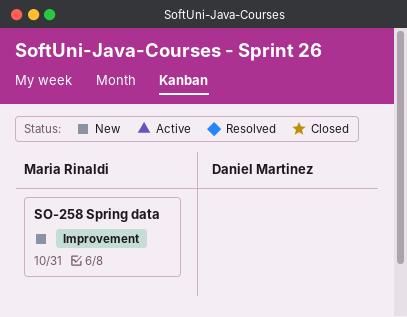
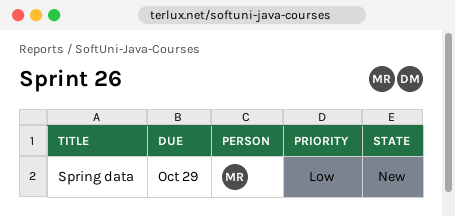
Spring data, due: Oct 31 -> Oct 29

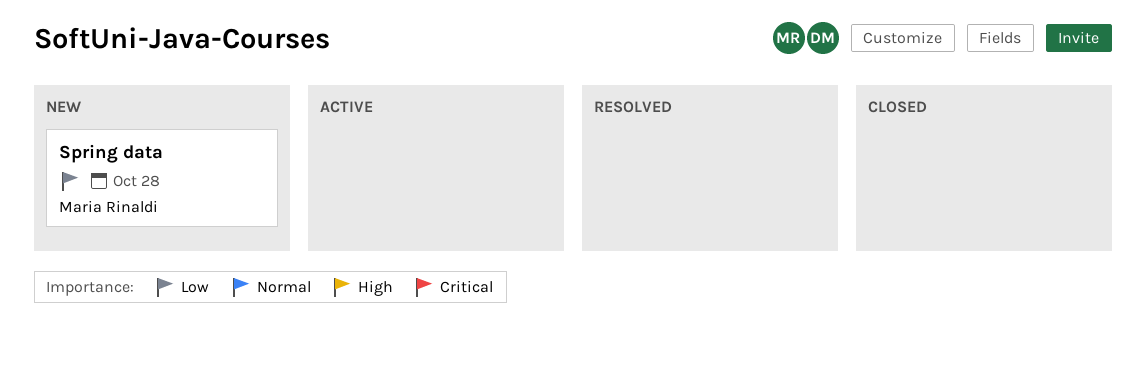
Spring data, due: Oct 29 -> Oct 28

